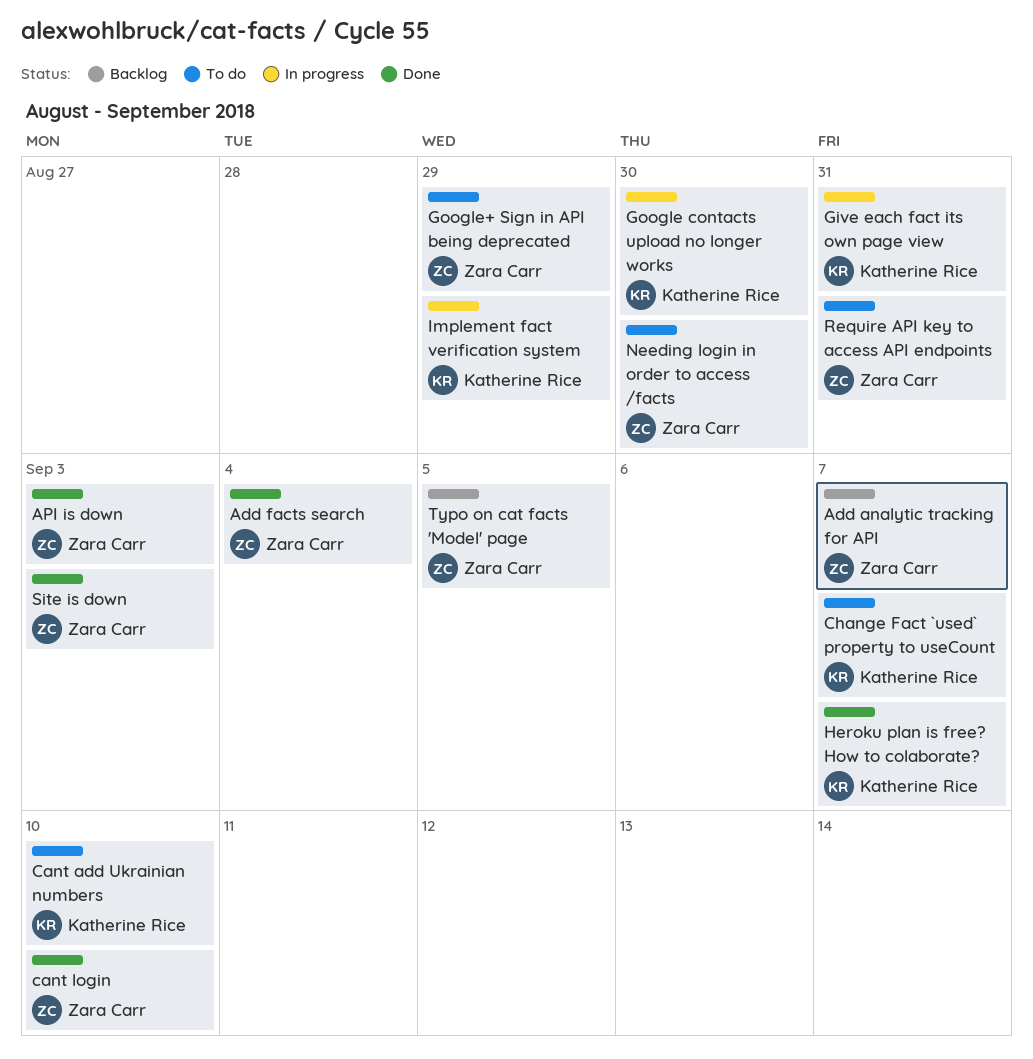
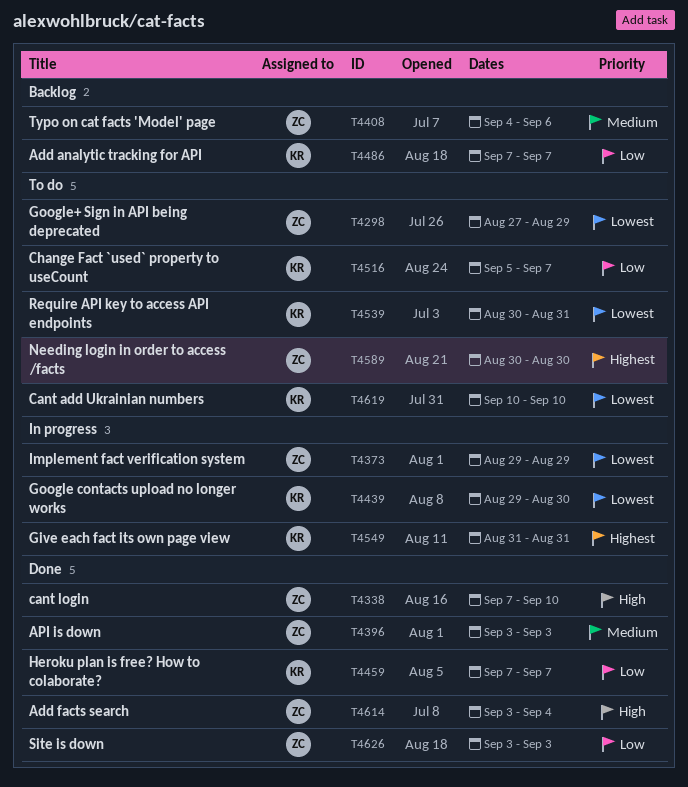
Add analytic tracking for API, owner: Zara Carr -> Katherine Rice
Implement fact verification system, owner: Katherine Rice -> Zara Carr
Require API key to access API endpoints, owner: Zara Carr -> Katherine Rice
Typo on cat facts 'Model' page, due: Sep 5 -> Sep 6

